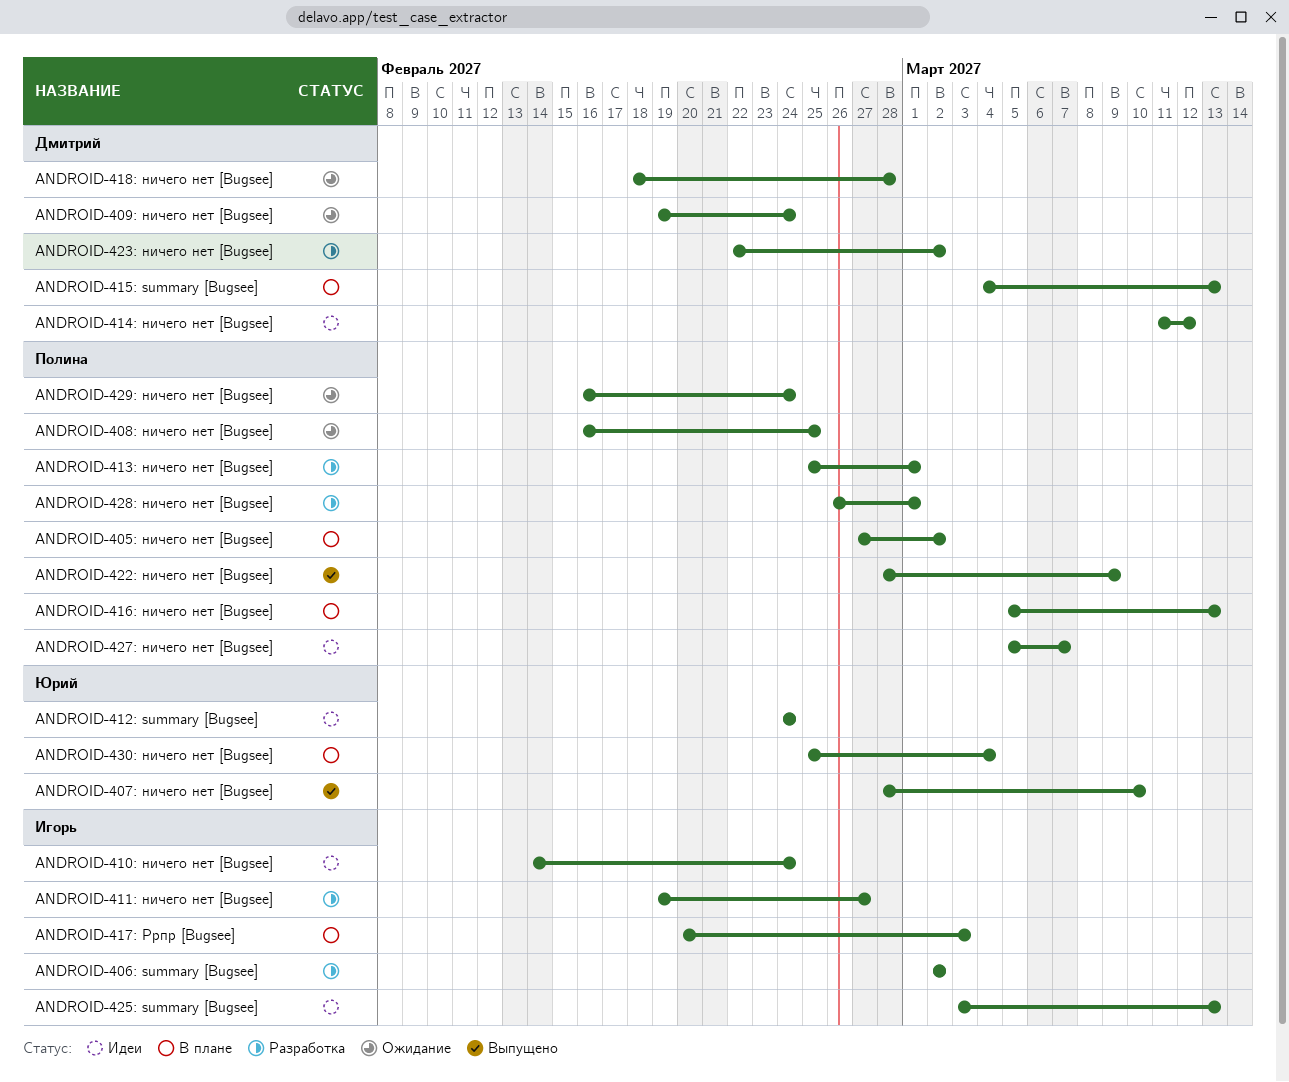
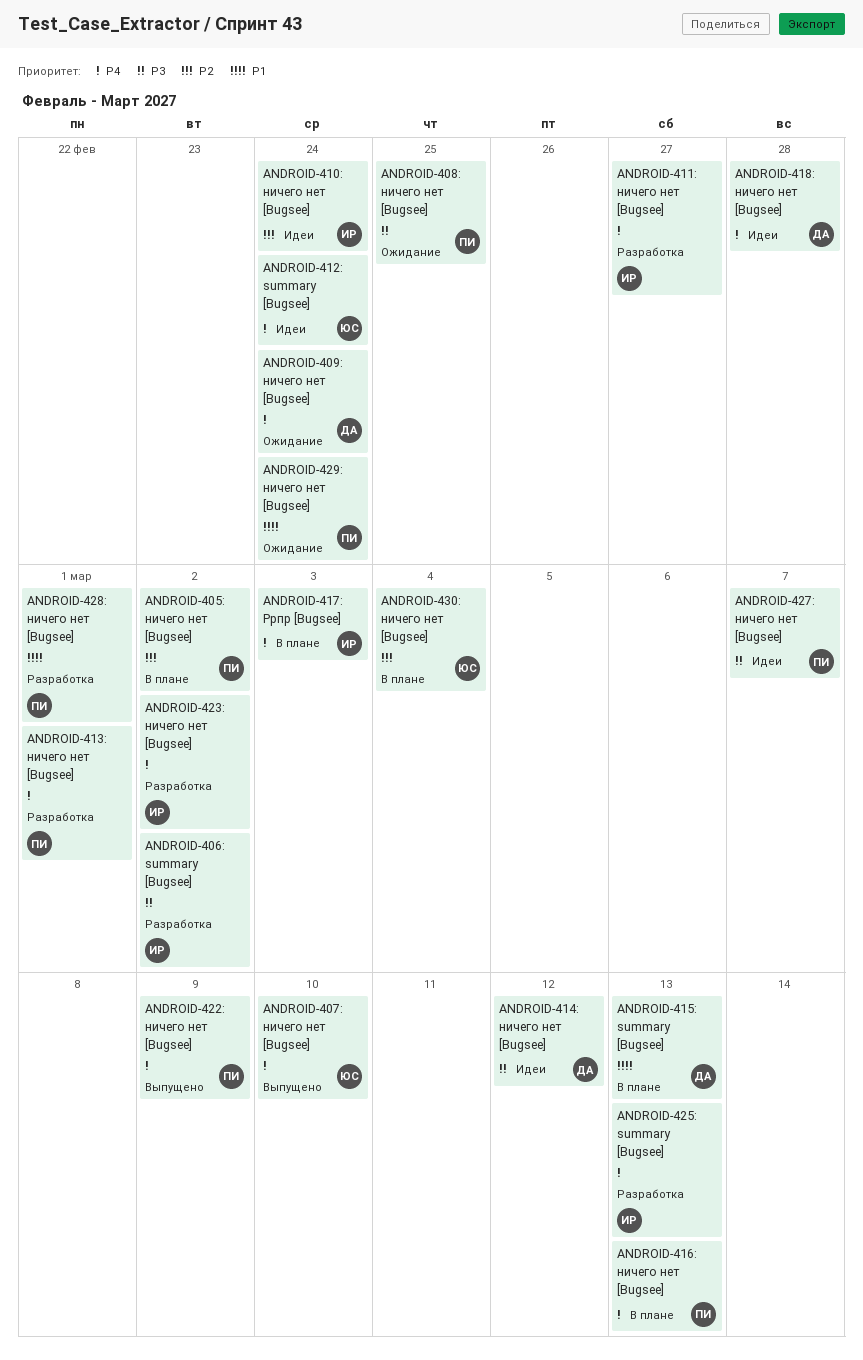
ANDROID-418: ничего нет [Bugsee], status: Ожидание -> Идеи
ANDROID-423: ничего нет [Bugsee], owner: Дмитрий -> Игорь
ANDROID-425: summary [Bugsee], status: Идеи -> Разработка

